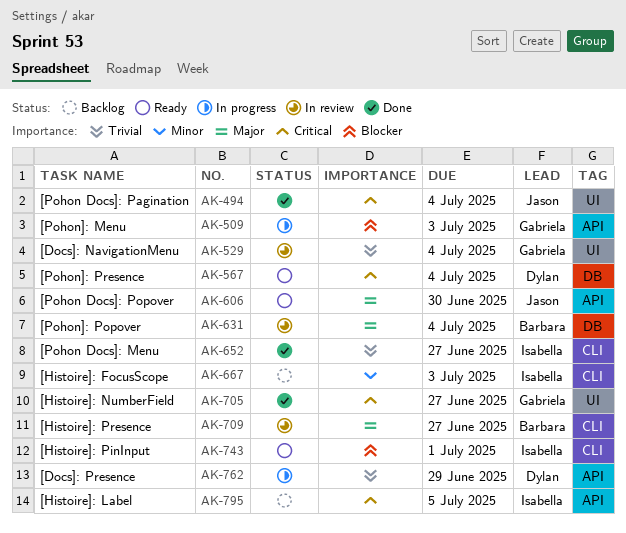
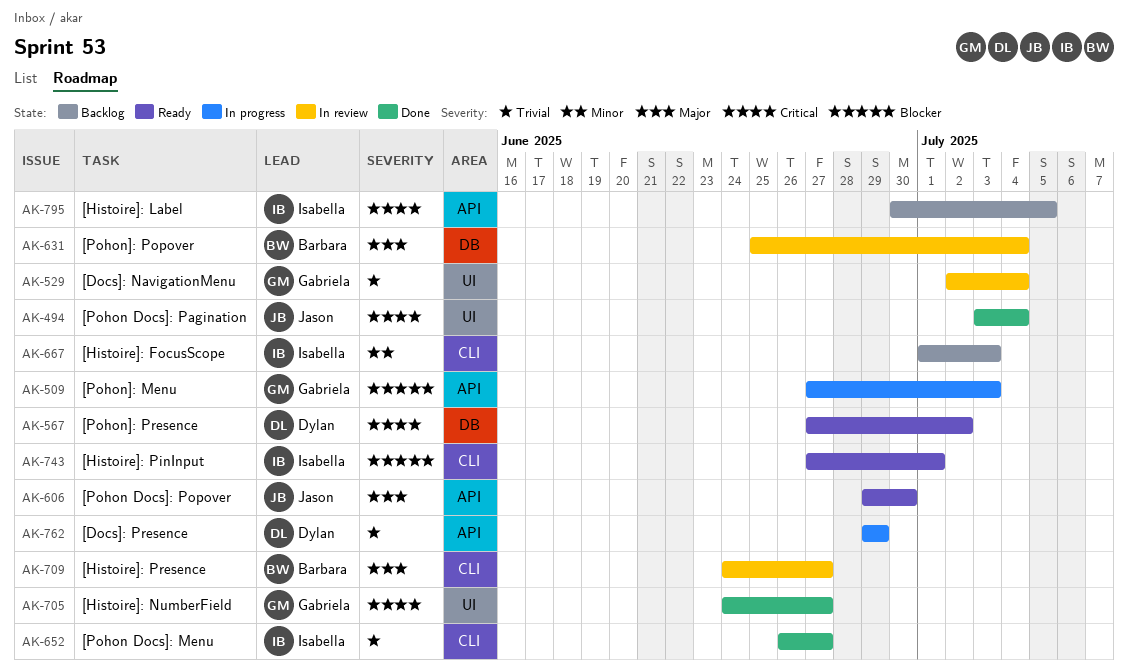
AK-567, due: Jul 4 -> Jul 2

